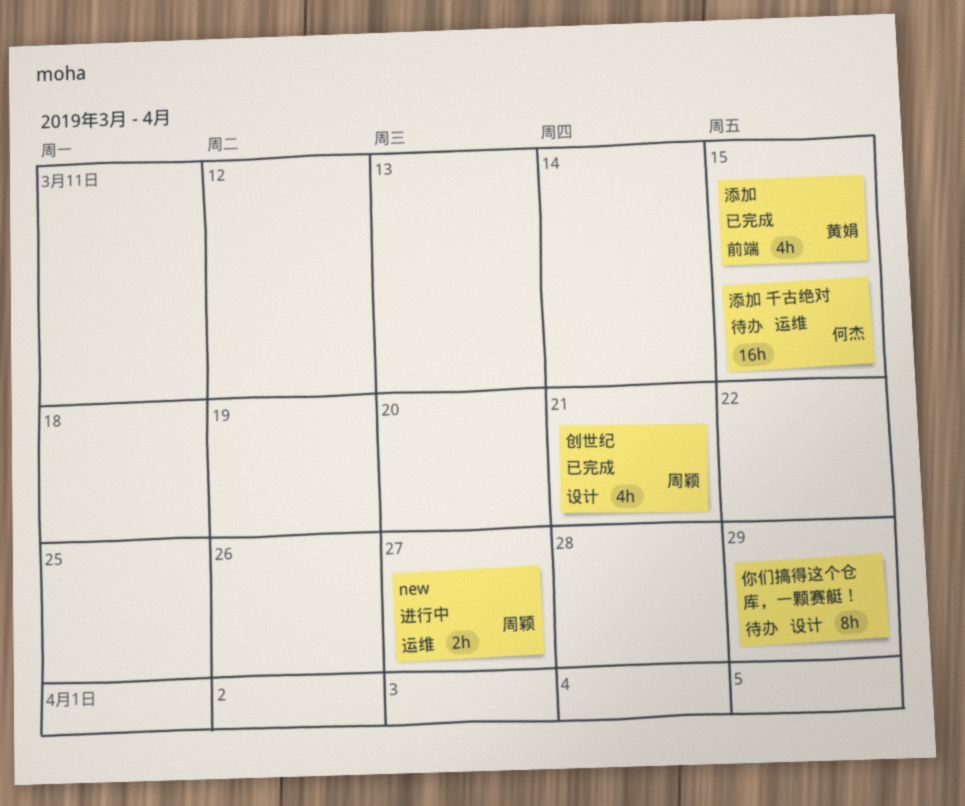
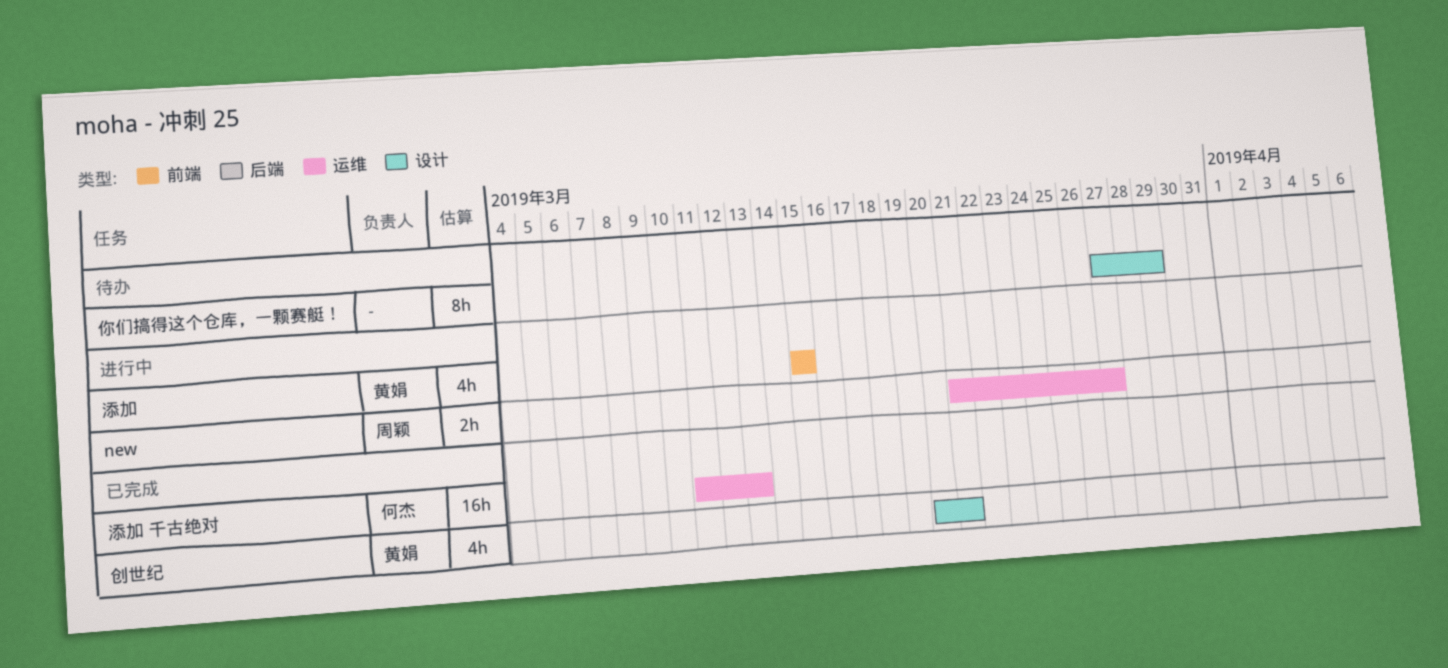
创世纪, owner: 周颖 -> 黄娟
添加, status: 已完成 -> 进行中
添加 千古绝对, status: 待办 -> 已完成
添加 千古绝对, due: Mar 15 -> Mar 13

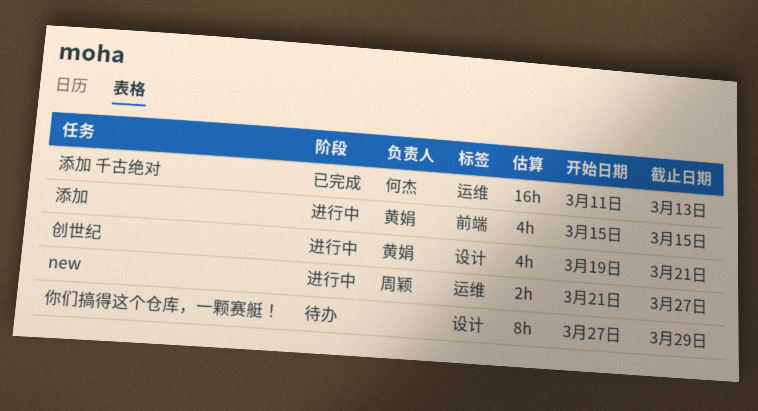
创世纪, status: 已完成 -> 进行中
创世纪, start: Mar 20 -> Mar 19

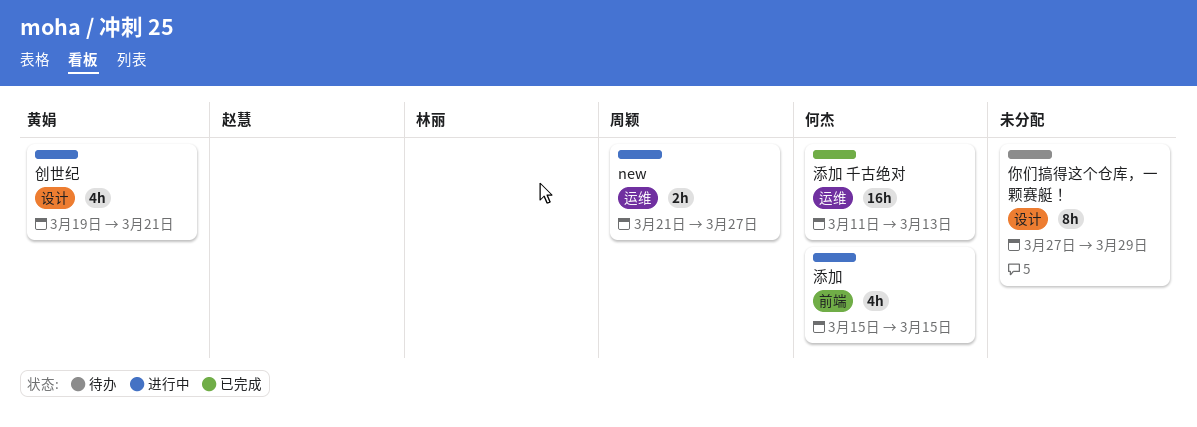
添加, owner: 黄娟 -> 何杰

